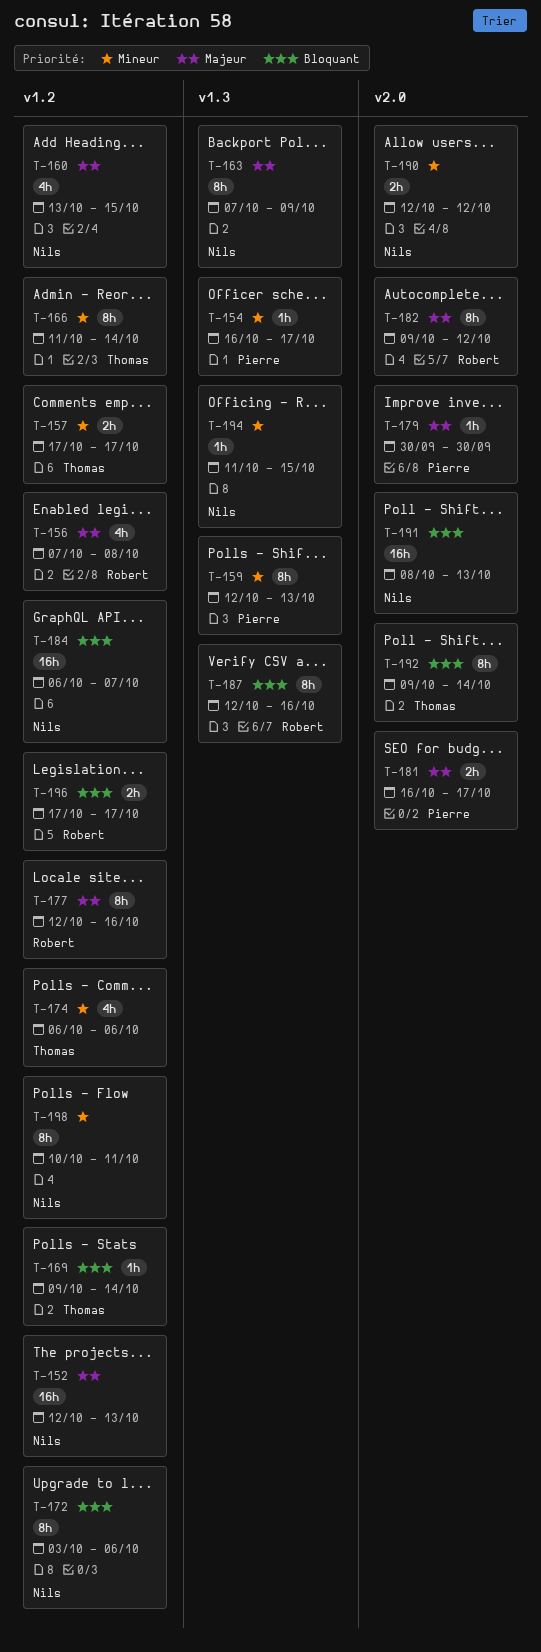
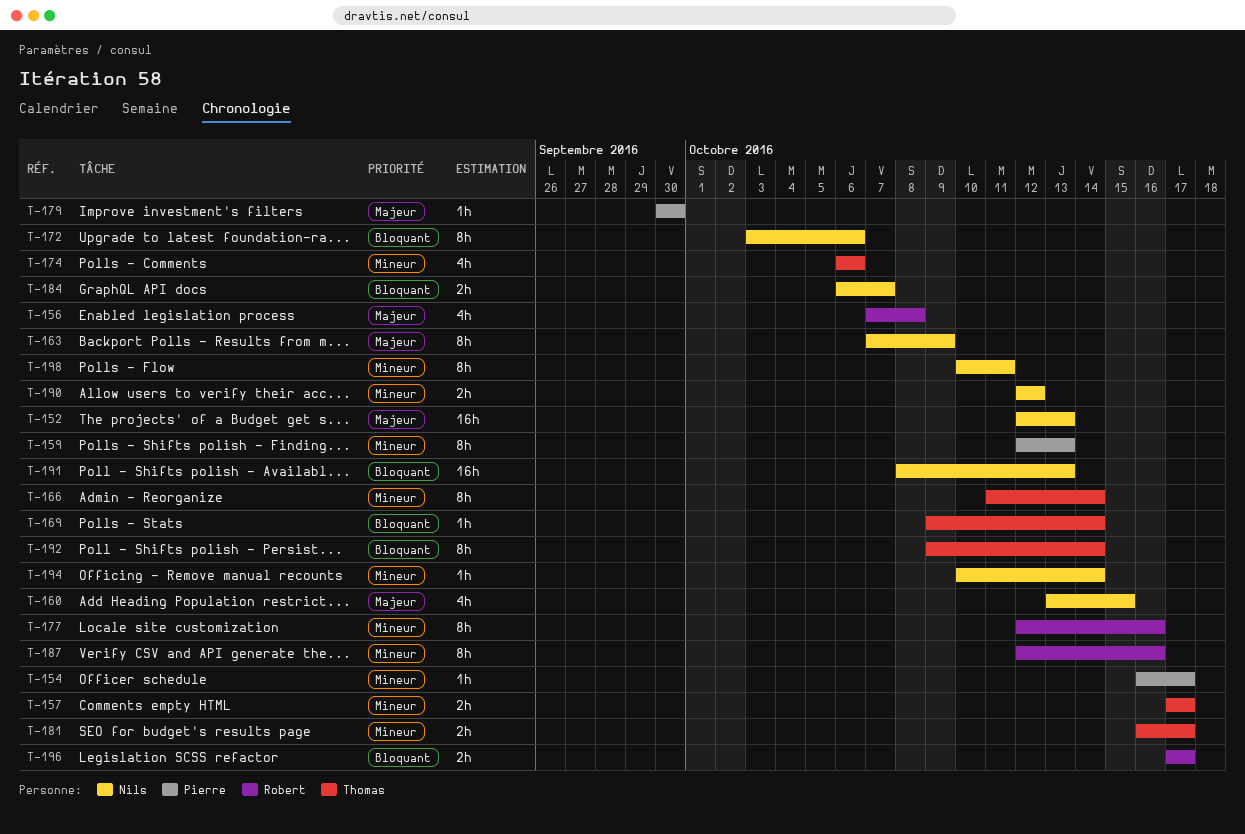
T-177, priority: Majeur -> Mineur
T-181, owner: Pierre -> Thomas
T-181, priority: Majeur -> Mineur
T-182: present -> none
T-184, estimate: 16h -> 2h
T-187, priority: Bloquant -> Mineur
T-194, start: Oct 11 -> Oct 10
T-194, due: Oct 15 -> Oct 14

